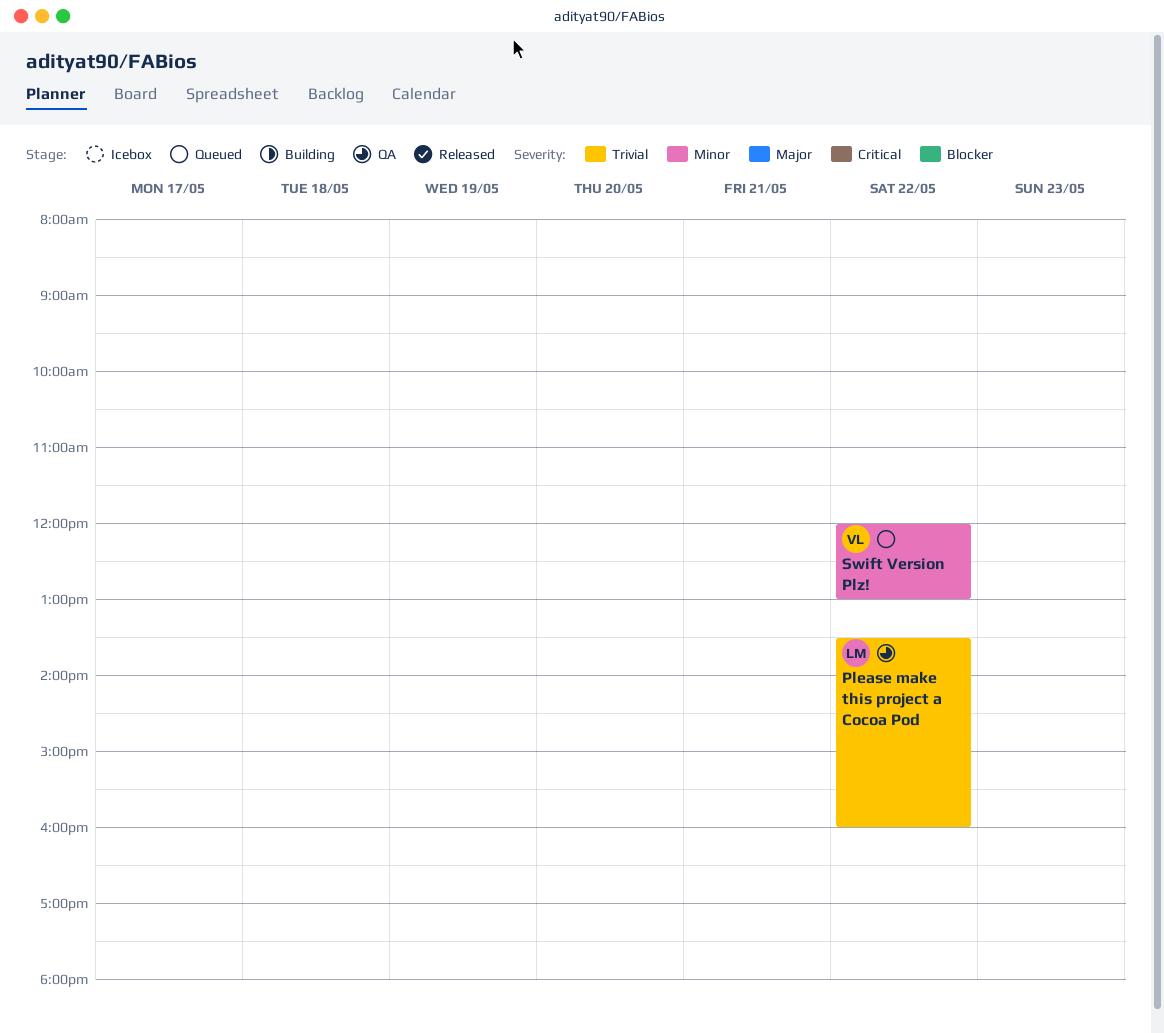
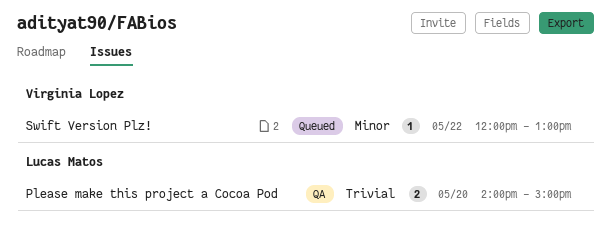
Please make this project a Cocoa Pod, day: May 22 -> May 20
Please make this project a Cocoa Pod, begins: 13:30 -> 14:00
Please make this project a Cocoa Pod, ends: 16:00 -> 15:00

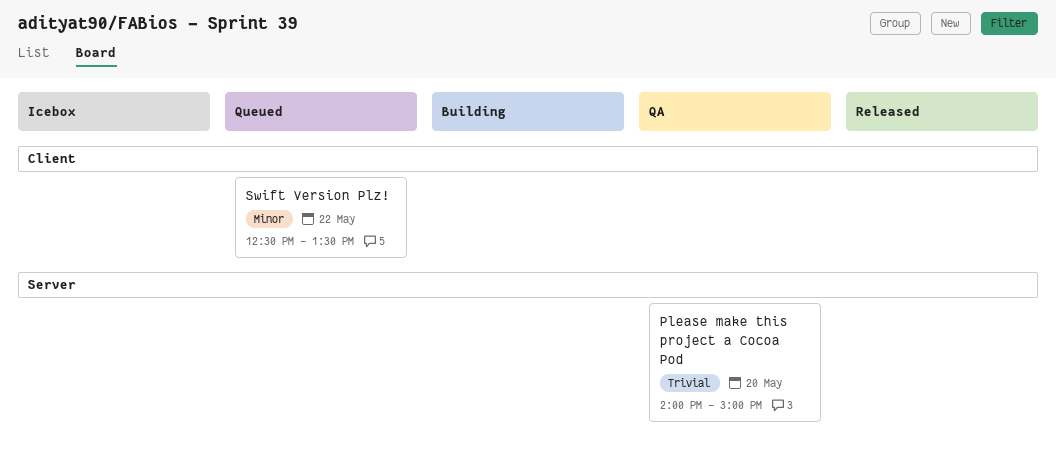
Swift Version Plz!, begins: 12:00 -> 12:30
Swift Version Plz!, ends: 13:00 -> 13:30

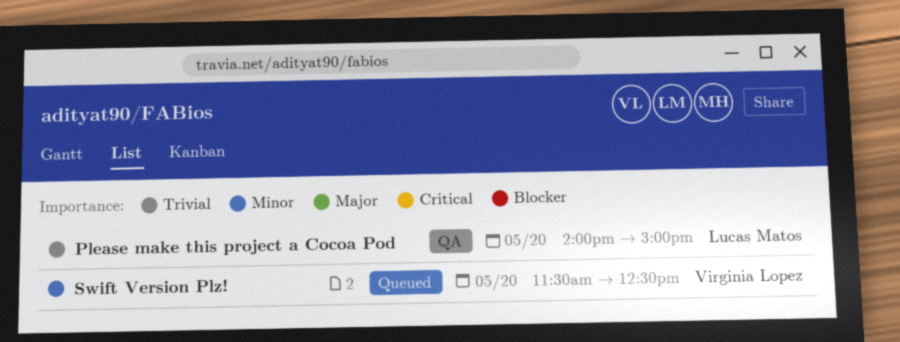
Swift Version Plz!, day: May 22 -> May 20
Swift Version Plz!, begins: 12:30 -> 11:30
Swift Version Plz!, ends: 13:30 -> 12:30

